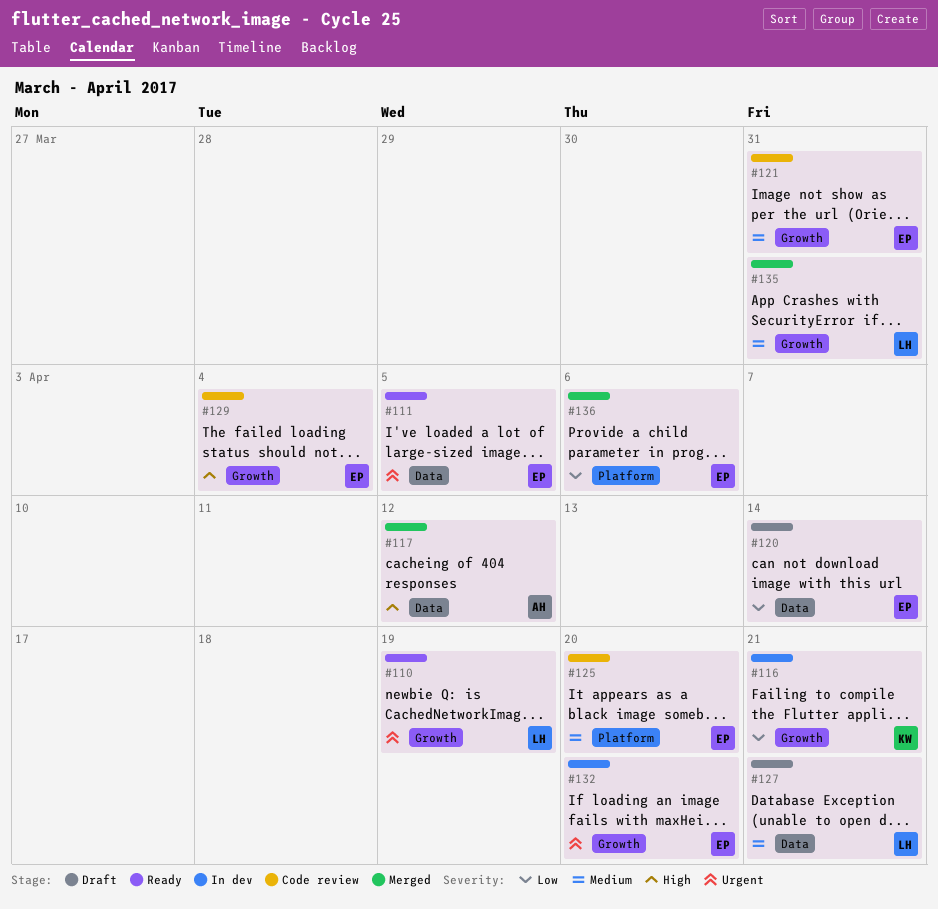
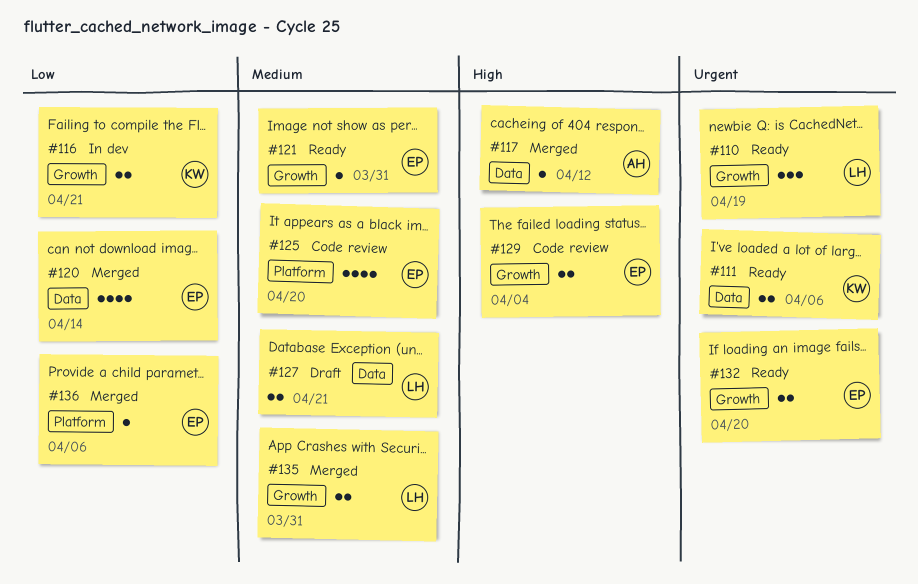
#111, owner: EP -> KW
#111, due: Apr 5 -> Apr 6
#120, status: Draft -> Merged
#121, status: Code review -> Ready
#132, status: In dev -> Ready

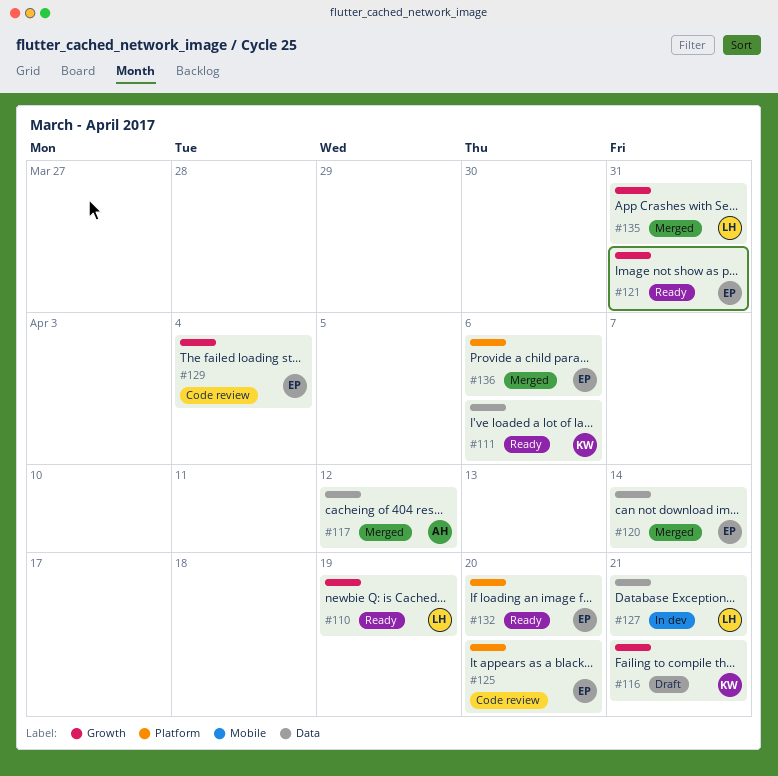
#116, status: In dev -> Draft
#127, status: Draft -> In dev
#132, label: Growth -> Platform

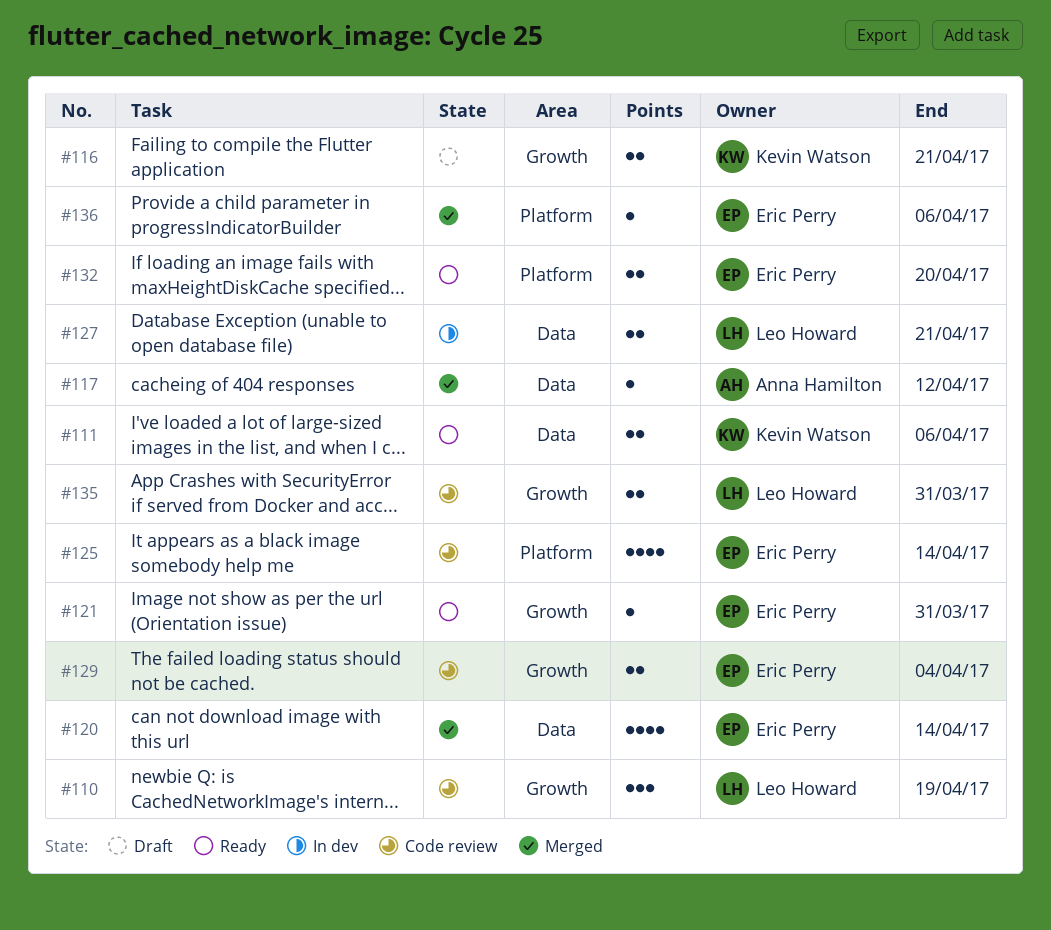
#110, status: Ready -> Code review
#125, due: Apr 20 -> Apr 14
#135, status: Merged -> Code review

